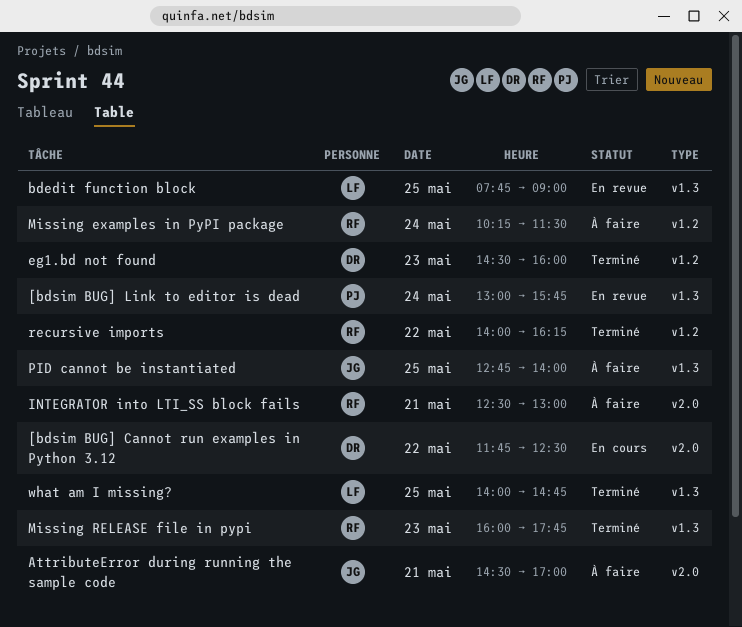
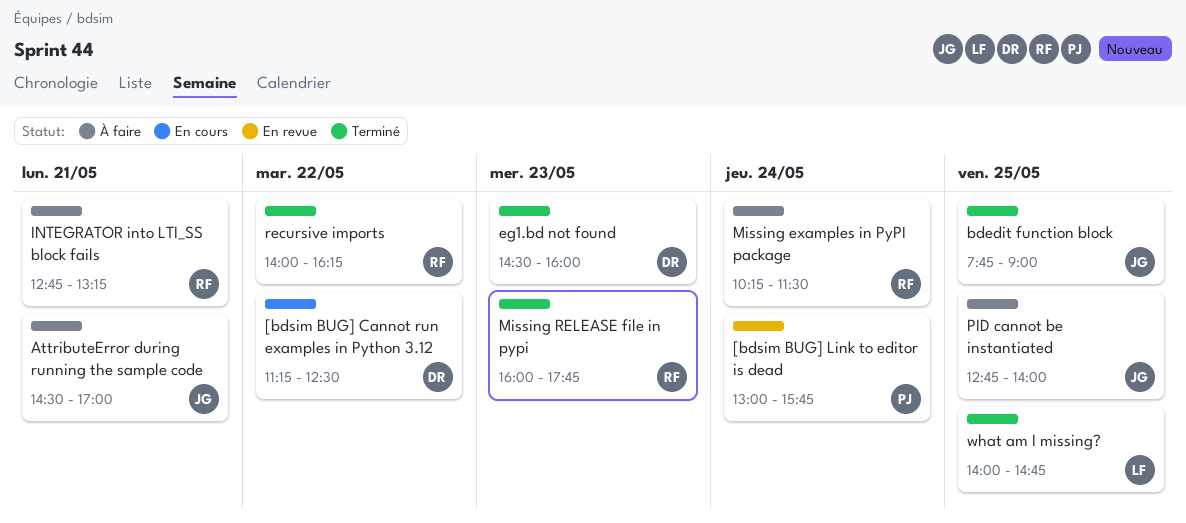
[bdsim BUG] Cannot run examples in Python 3.12, begins: 11:45 -> 11:15
bdedit function block, status: En revue -> Terminé
bdedit function block, owner: LF -> JG
INTEGRATOR into LTI_SS block fails, begins: 12:30 -> 12:45
INTEGRATOR into LTI_SS block fails, ends: 13:00 -> 13:15

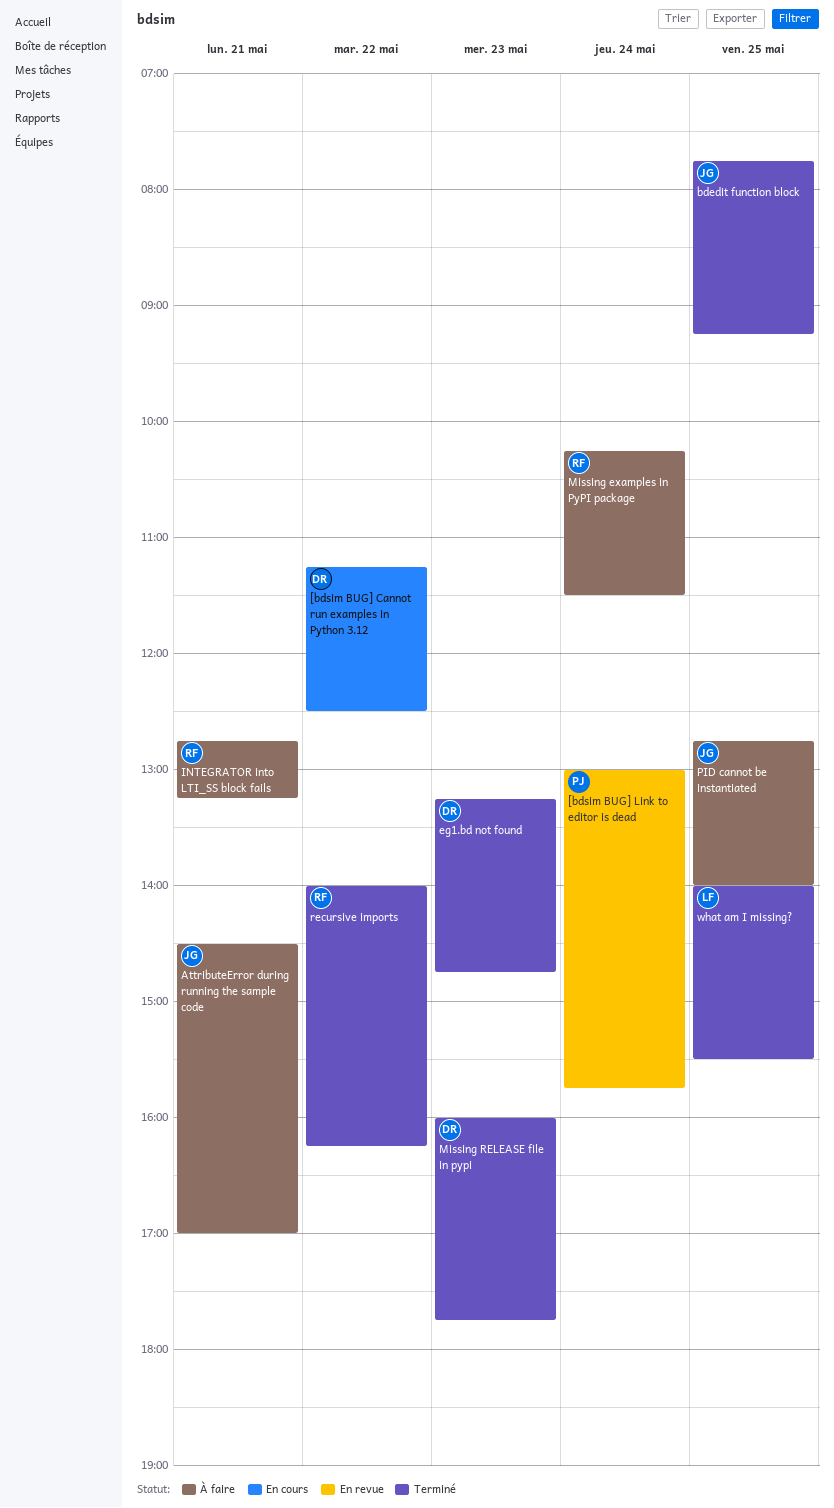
bdedit function block, ends: 09:00 -> 09:15
eg1.bd not found, begins: 14:30 -> 13:15
eg1.bd not found, ends: 16:00 -> 14:45
Missing RELEASE file in pypi, owner: RF -> DR
what am I missing?, ends: 14:45 -> 15:30

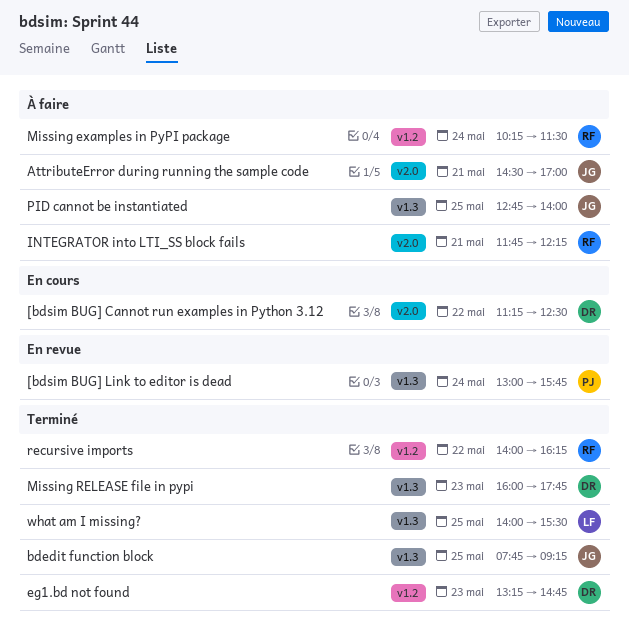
INTEGRATOR into LTI_SS block fails, begins: 12:45 -> 11:45
INTEGRATOR into LTI_SS block fails, ends: 13:15 -> 12:15

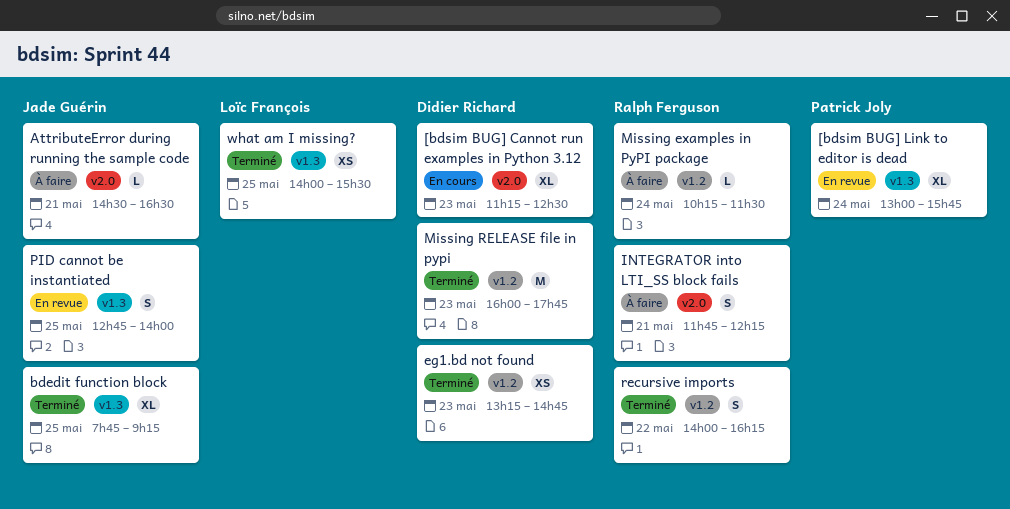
[bdsim BUG] Cannot run examples in Python 3.12, day: May 22 -> May 23
AttributeError during running the sample code, ends: 17:00 -> 16:30
Missing RELEASE file in pypi, label: v1.3 -> v1.2
PID cannot be instantiated, status: À faire -> En revue

